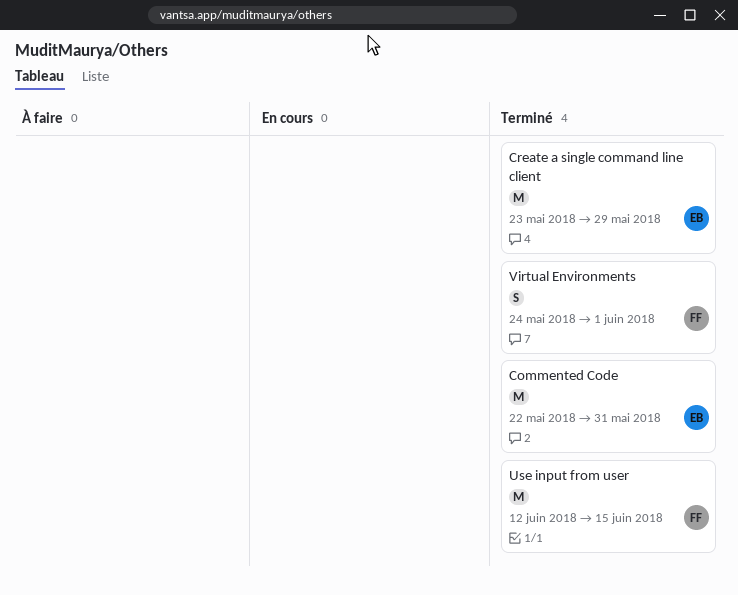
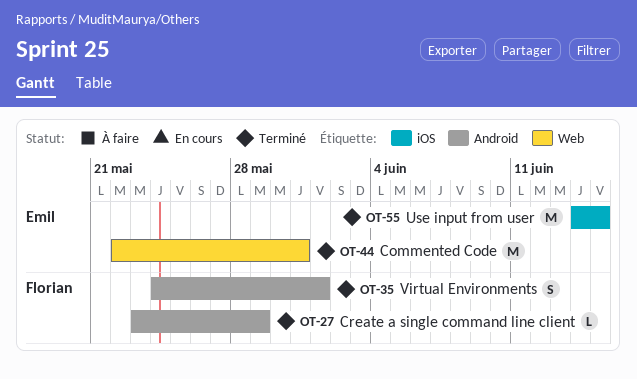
Create a single command line client, owner: Emil -> Florian
Create a single command line client, estimate: M -> L
Use input from user, owner: Florian -> Emil
Use input from user, start: Jun 12 -> Jun 14

